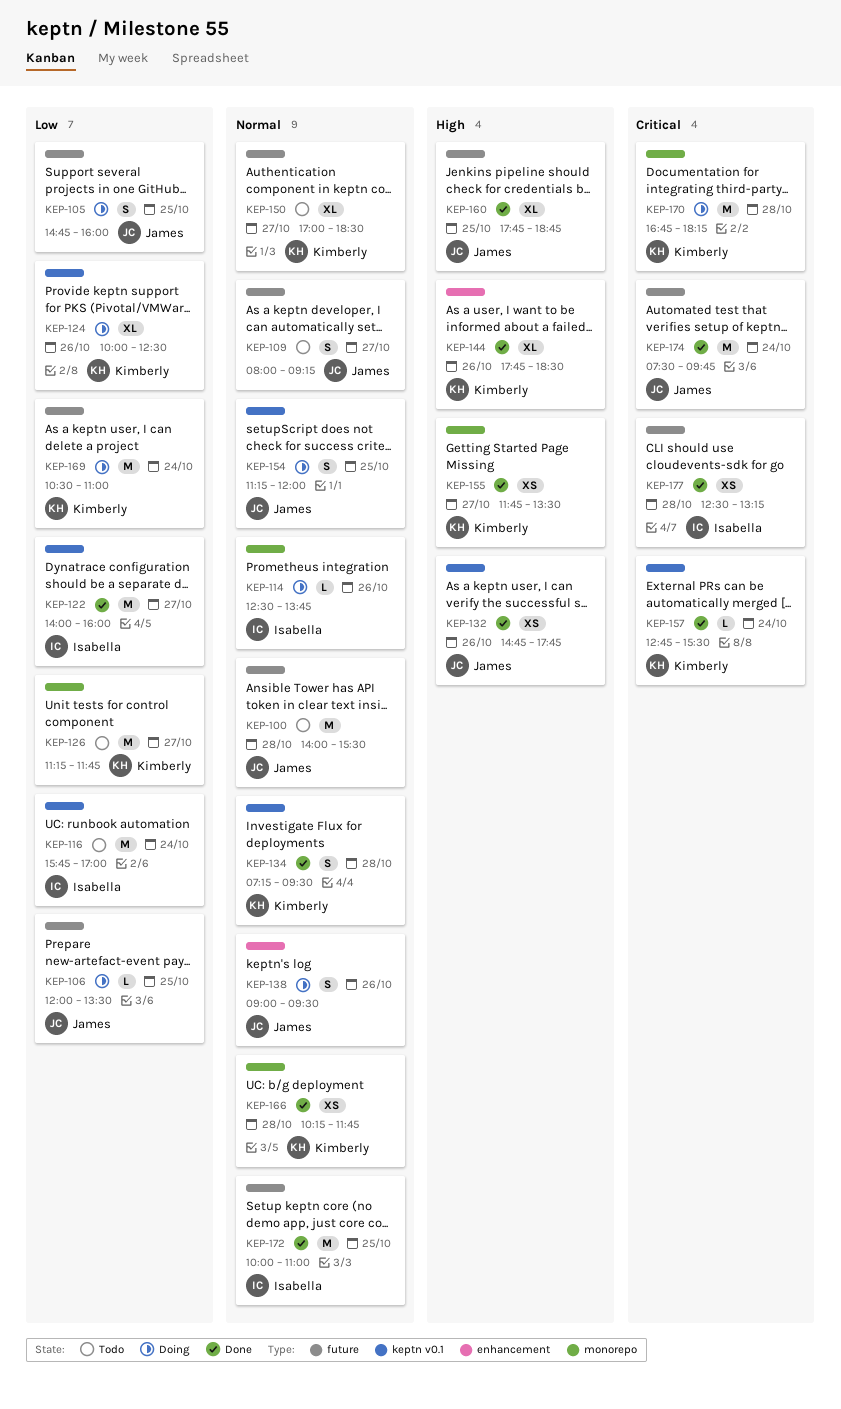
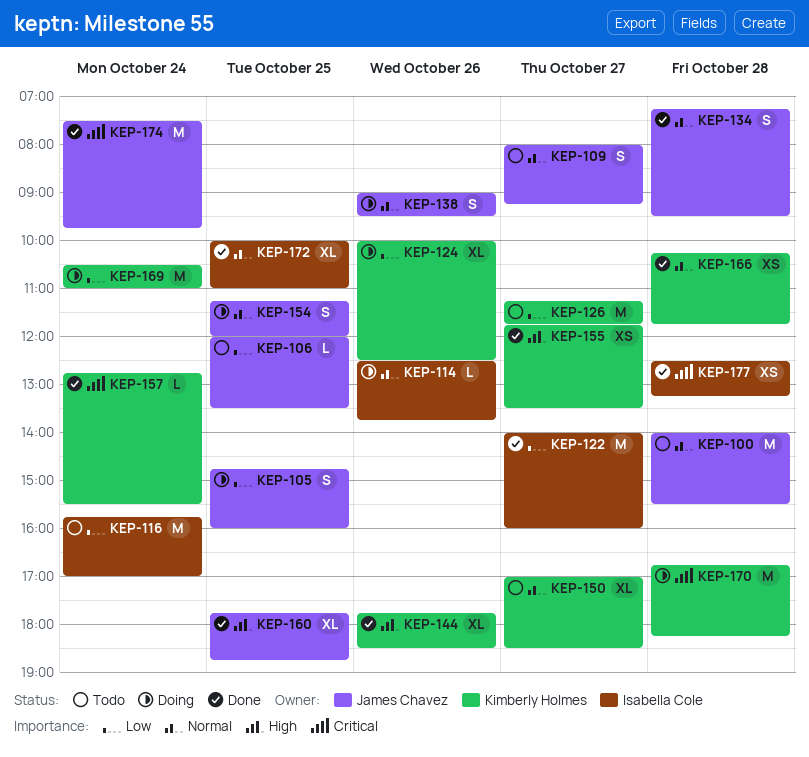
KEP-106, status: Doing -> Todo
KEP-132: present -> none
KEP-134, owner: Kimberly Holmes -> James Chavez
KEP-172, estimate: M -> XL

